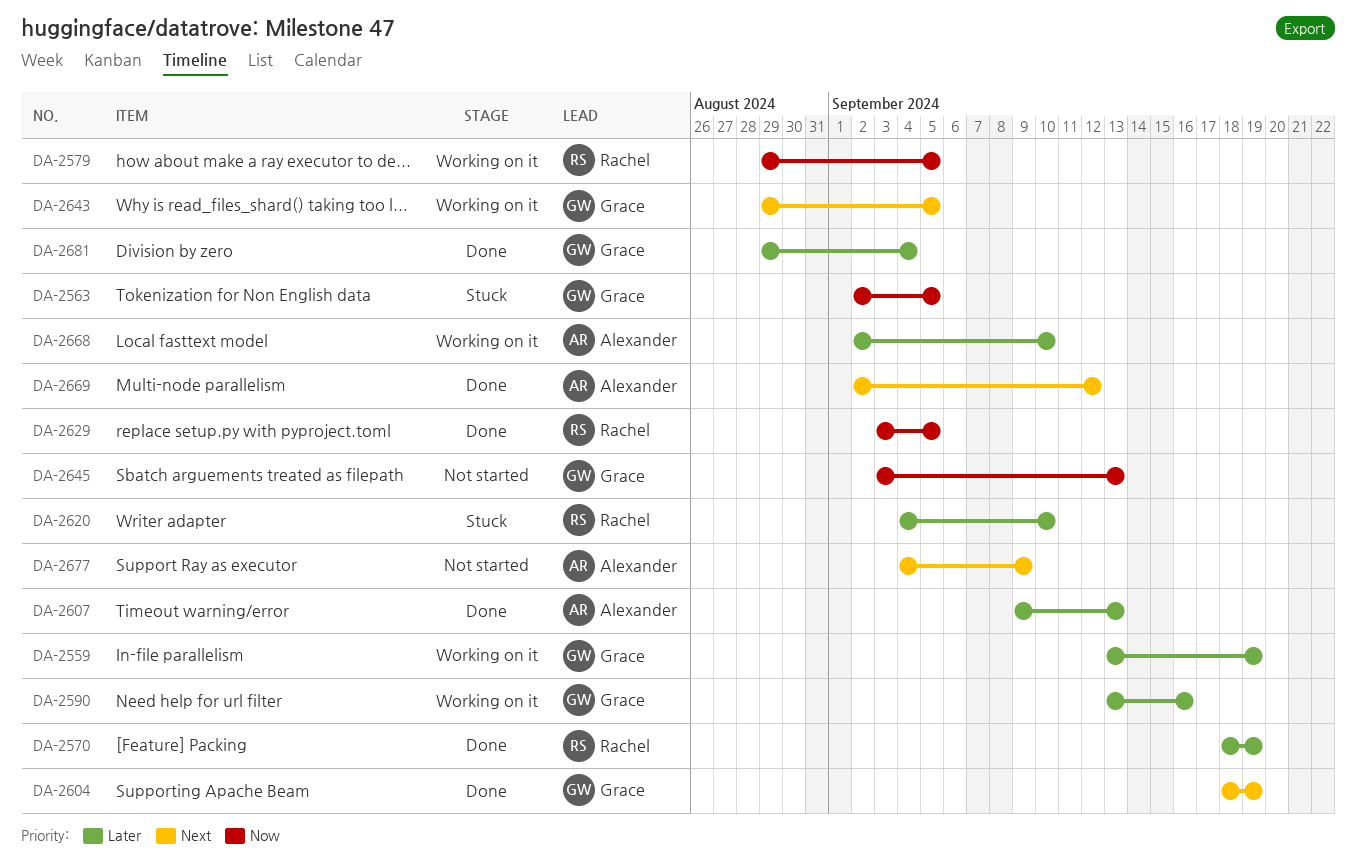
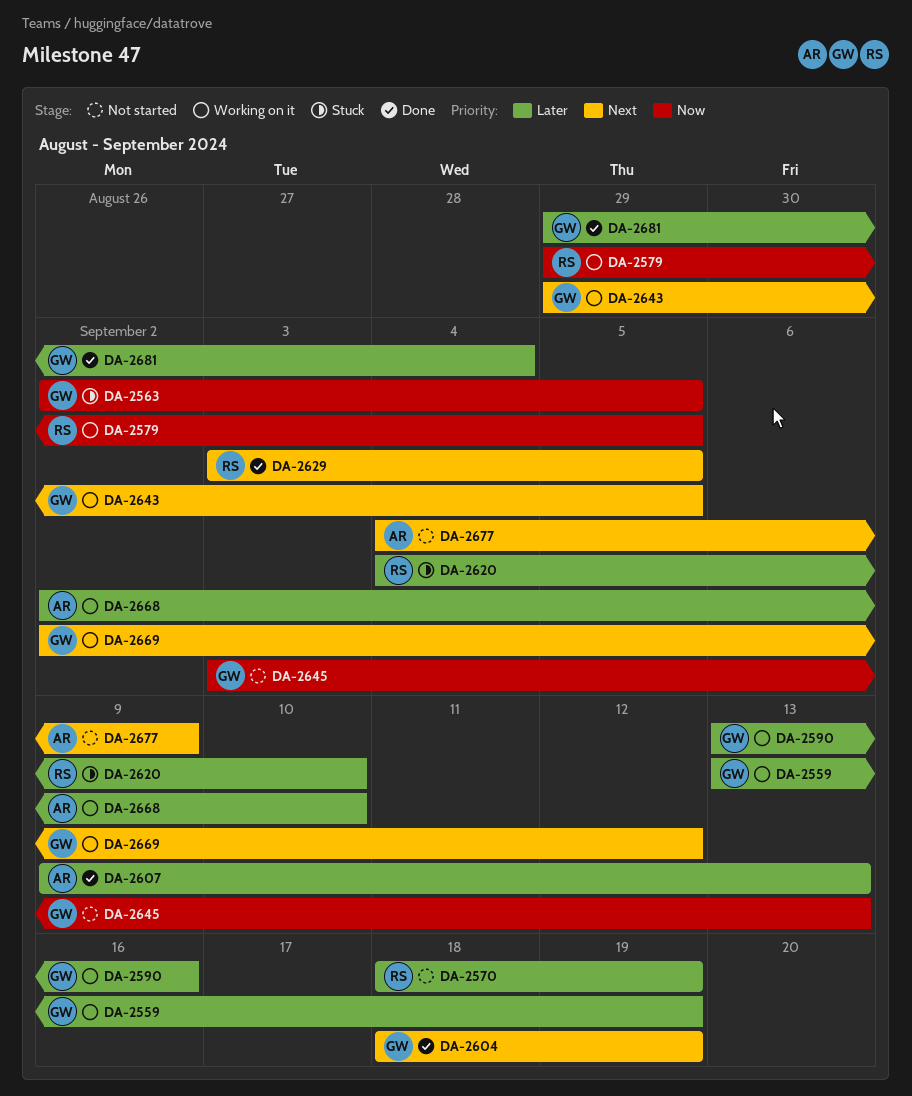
DA-2570, status: Done -> Not started
DA-2629, priority: Now -> Next
DA-2669, status: Done -> Working on it
DA-2669, owner: Alexander -> Grace

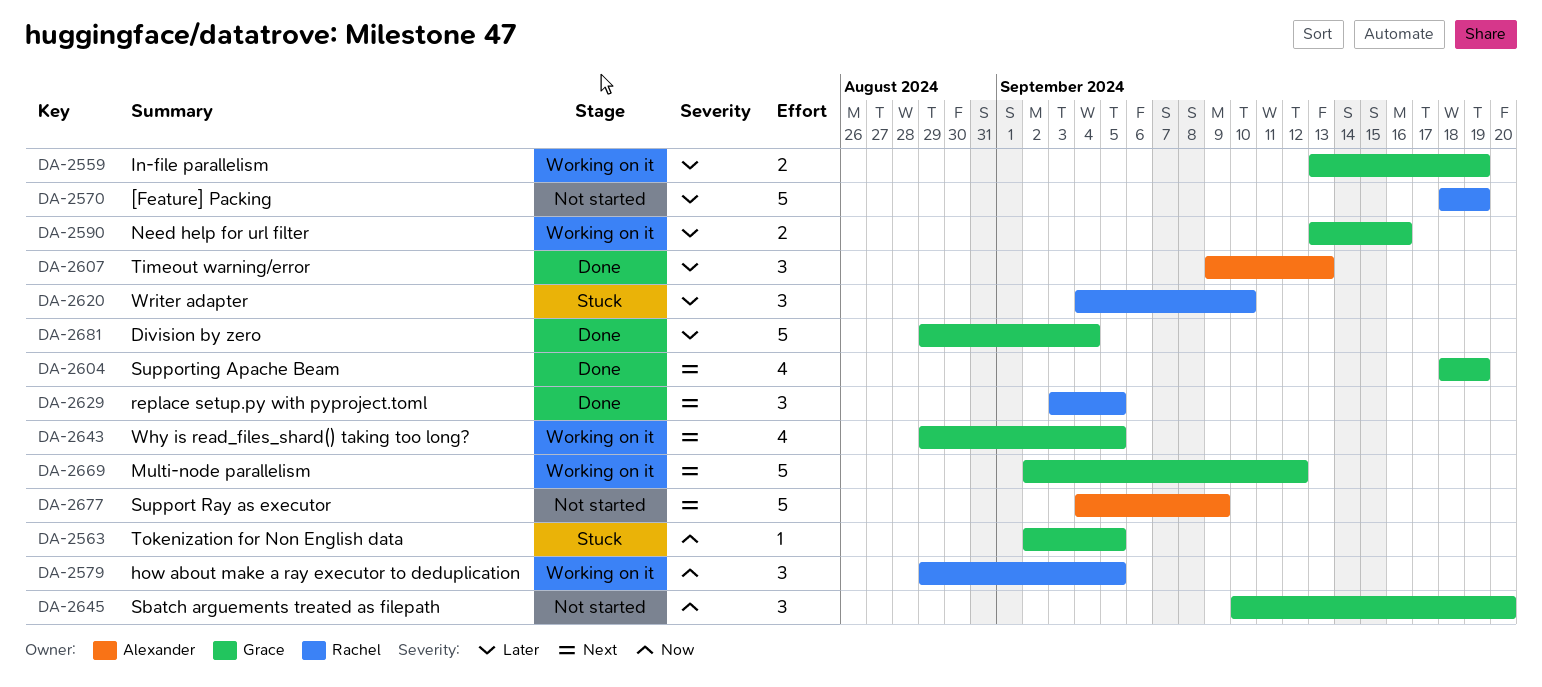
DA-2645, start: Sep 3 -> Sep 10
DA-2645, due: Sep 13 -> Sep 20
DA-2668: present -> none

